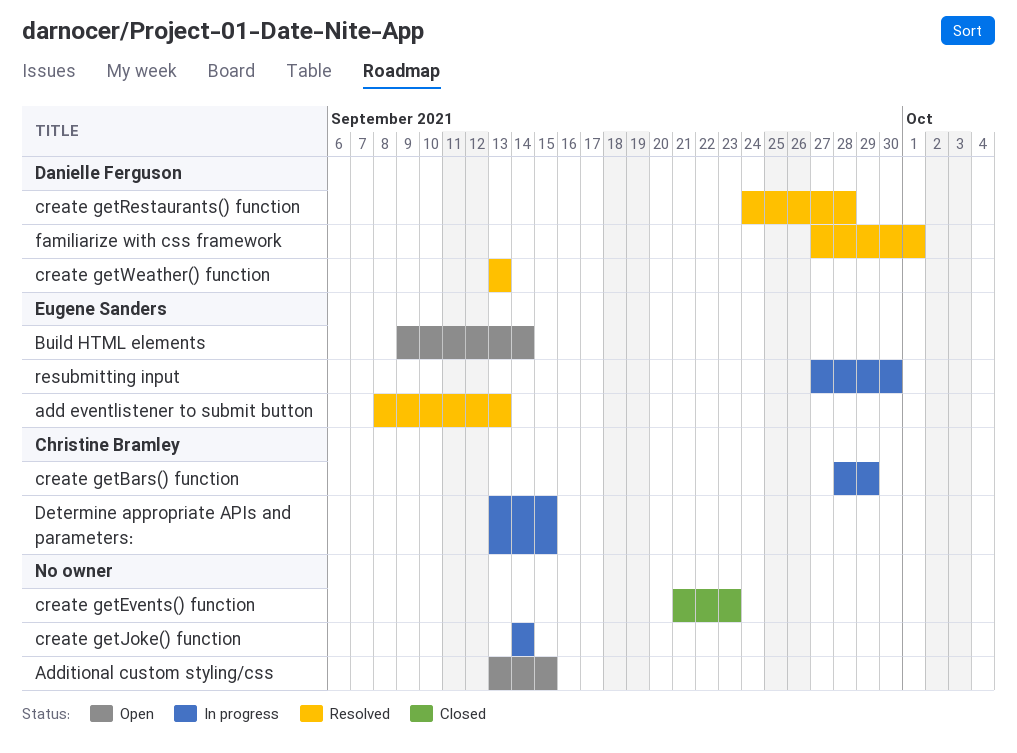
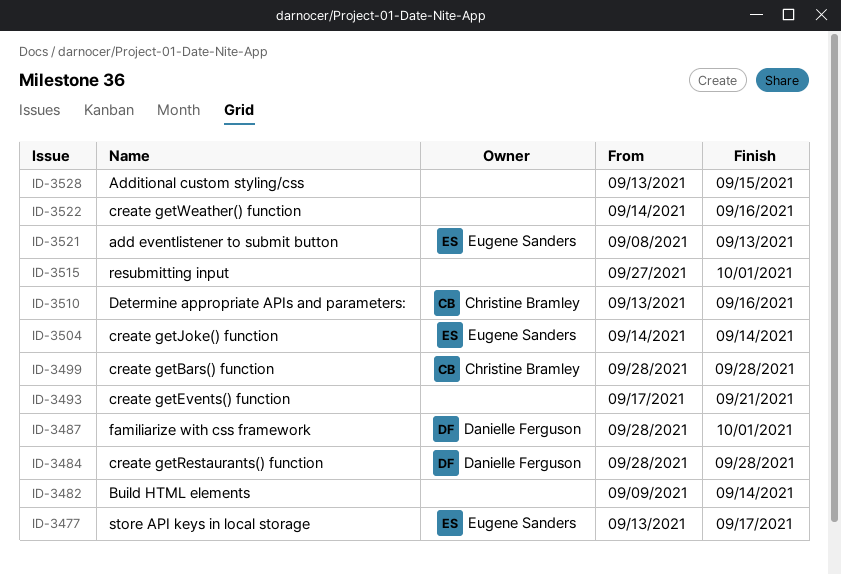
Build HTML elements, owner: Eugene Sanders -> none
create getBars() function, due: Sep 29 -> Sep 28
create getEvents() function, start: Sep 21 -> Sep 17
create getEvents() function, due: Sep 23 -> Sep 21
create getJoke() function, owner: none -> Eugene Sanders
create getRestaurants() function, start: Sep 24 -> Sep 28
create getWeather() function, owner: Danielle Ferguson -> none
create getWeather() function, start: Sep 13 -> Sep 14
create getWeather() function, due: Sep 13 -> Sep 16
Determine appropriate APIs and parameters:, due: Sep 15 -> Sep 16
familiarize with css framework, start: Sep 27 -> Sep 28
resubmitting input, owner: Eugene Sanders -> none
resubmitting input, due: Sep 30 -> Oct 1
store API keys in local storage: none -> present

